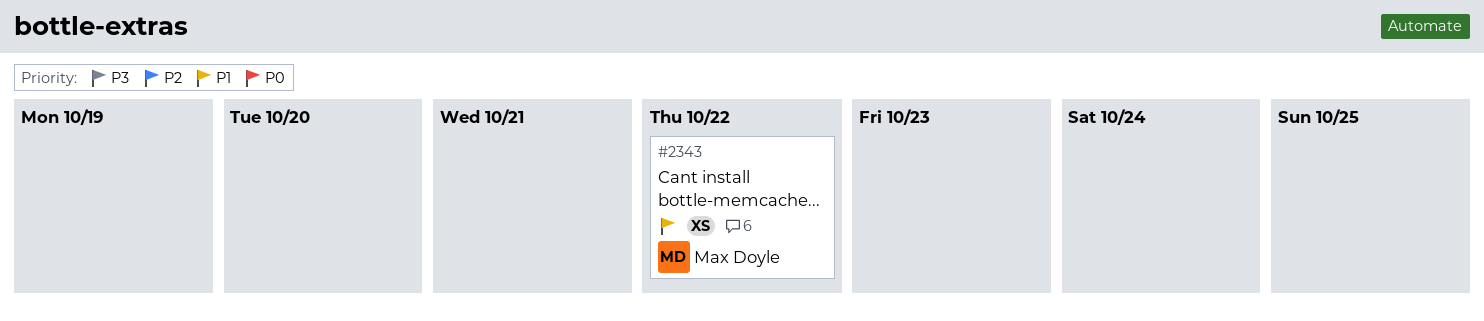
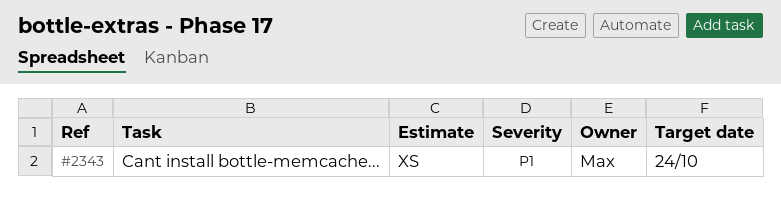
#2343, due: Oct 22 -> Oct 24

